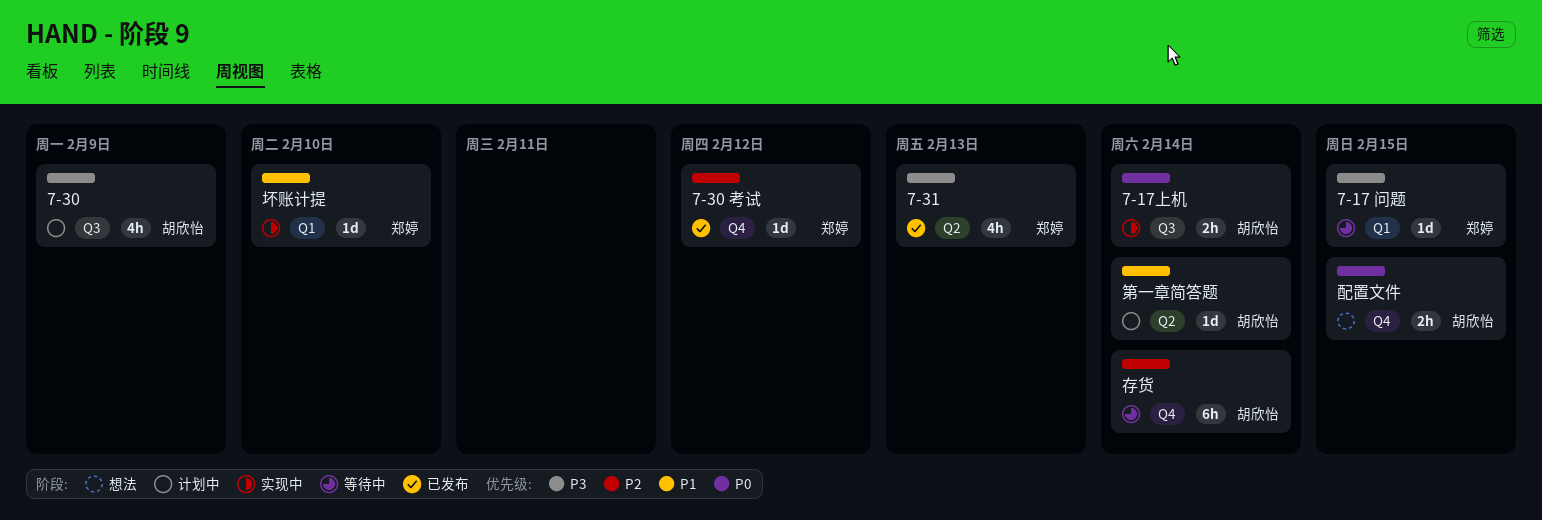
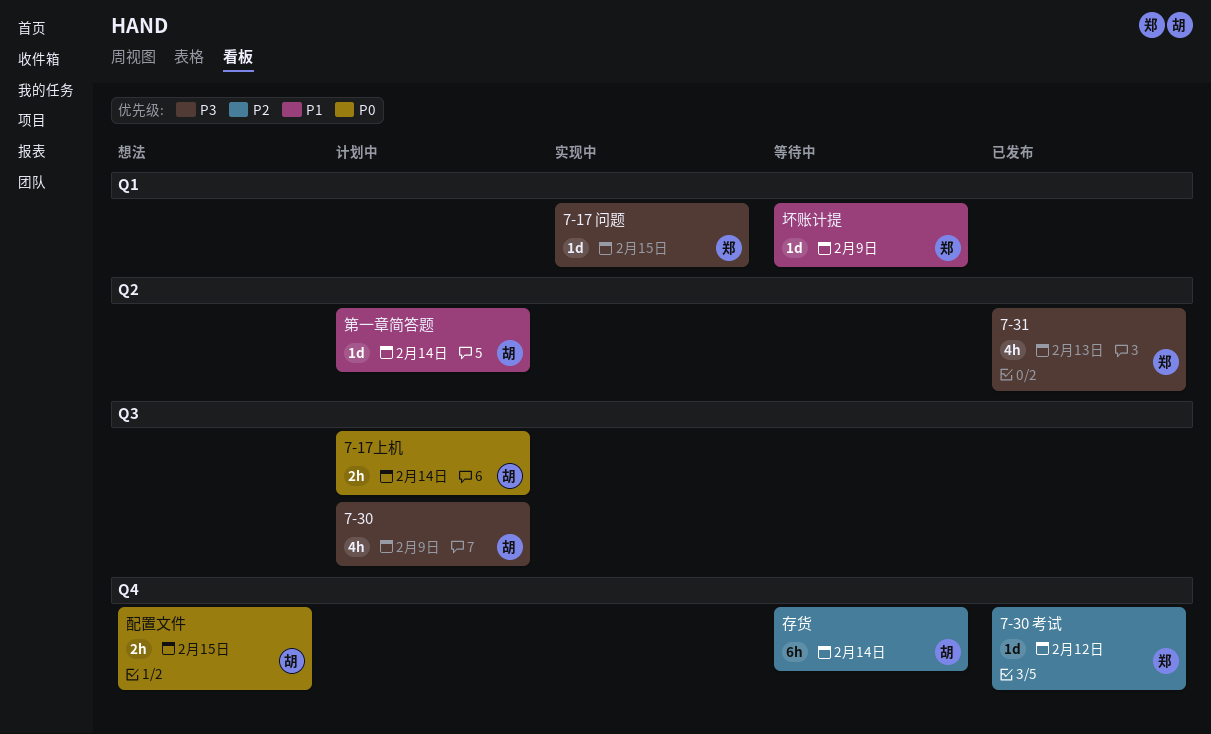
7-17 问题, status: 等待中 -> 实现中
7-17上机, status: 实现中 -> 计划中
坏账计提, status: 实现中 -> 等待中
坏账计提, due: Feb 10 -> Feb 9

